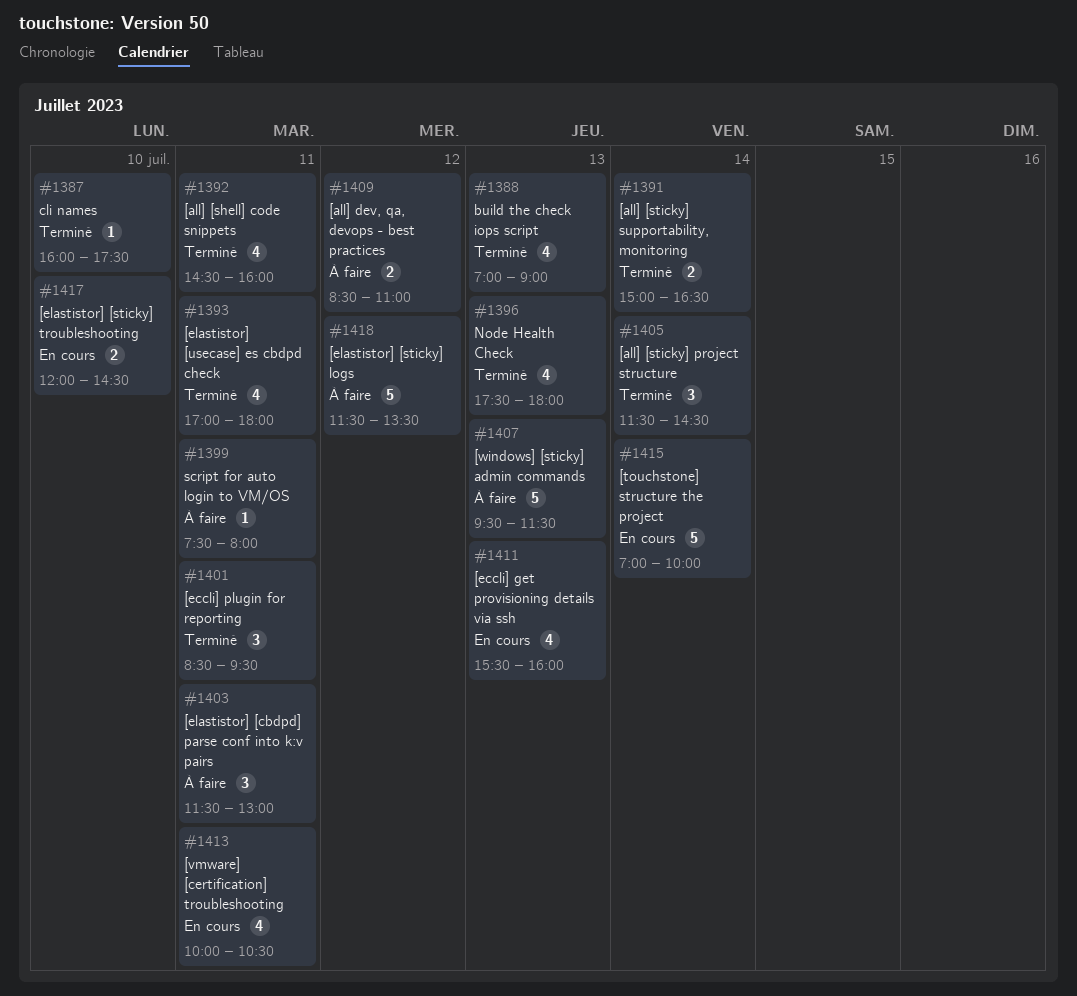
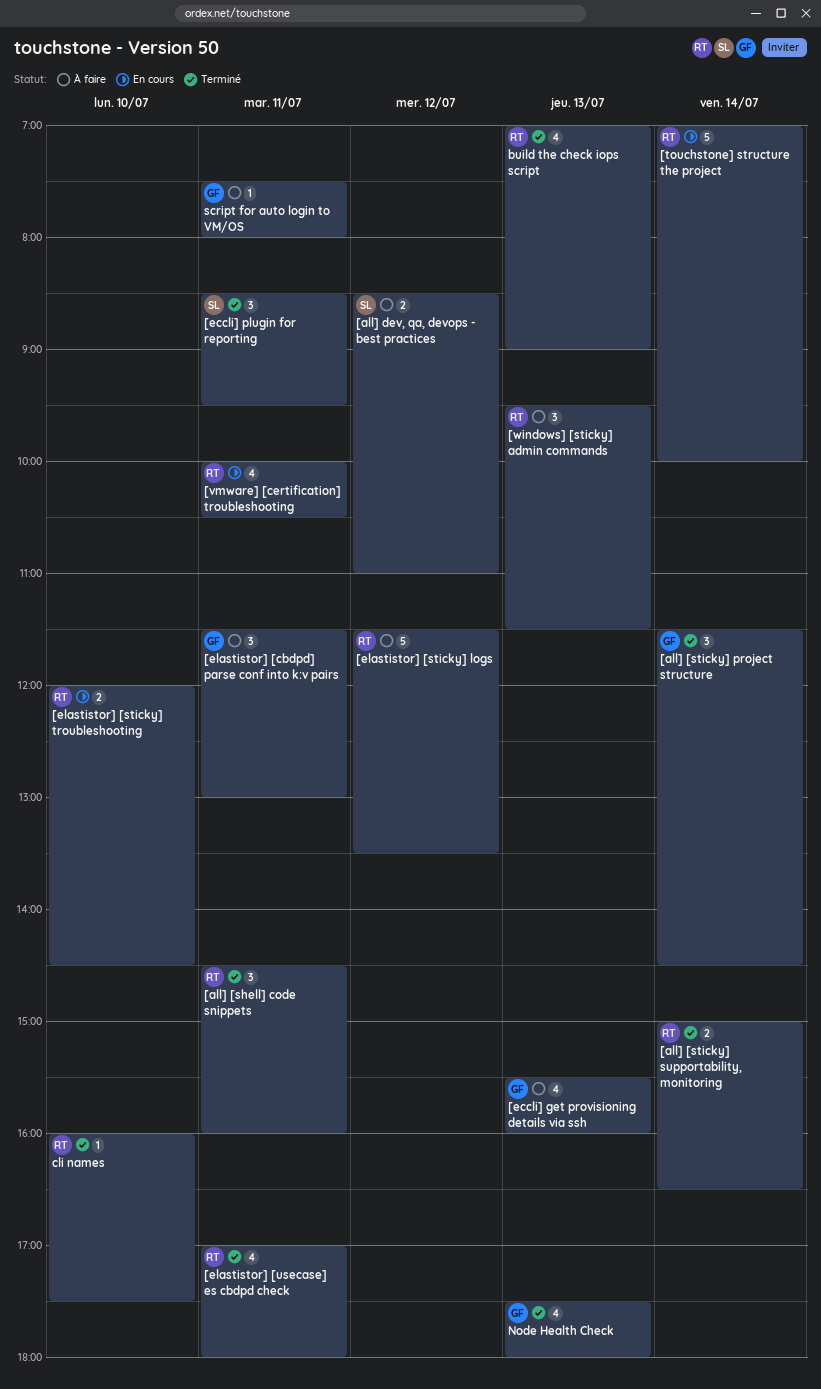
[all] [shell] code snippets, estimate: 4 -> 3
[eccli] get provisioning details via ssh, status: En cours -> À faire
[windows] [sticky] admin commands, estimate: 5 -> 3

